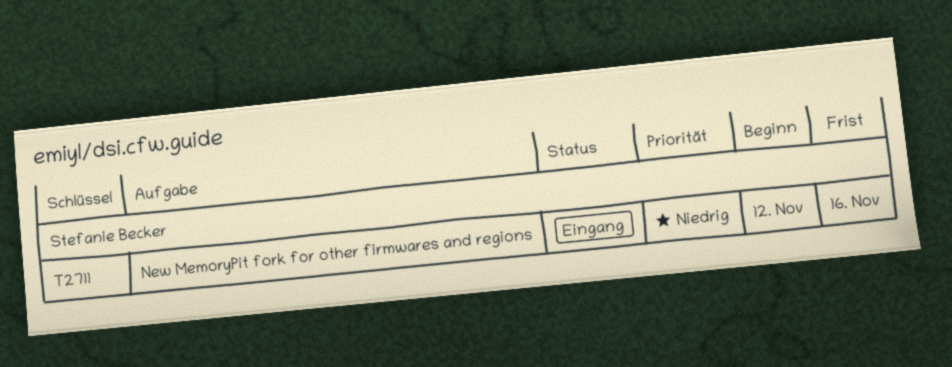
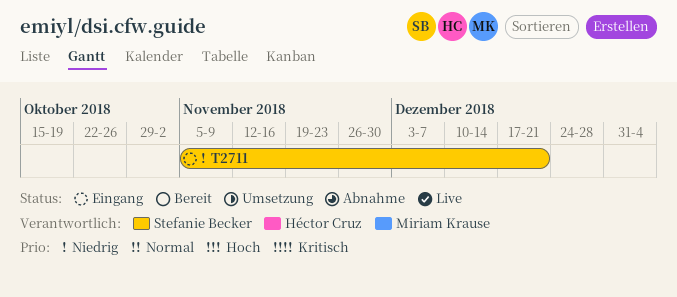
T2711, start: Nov 12 -> Nov 5
T2711, due: Nov 16 -> Dec 21

